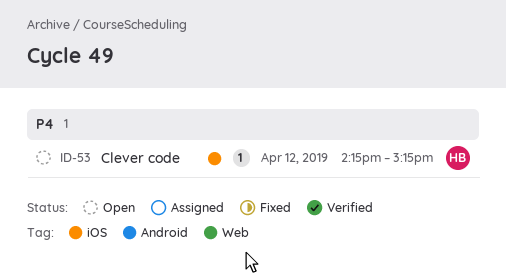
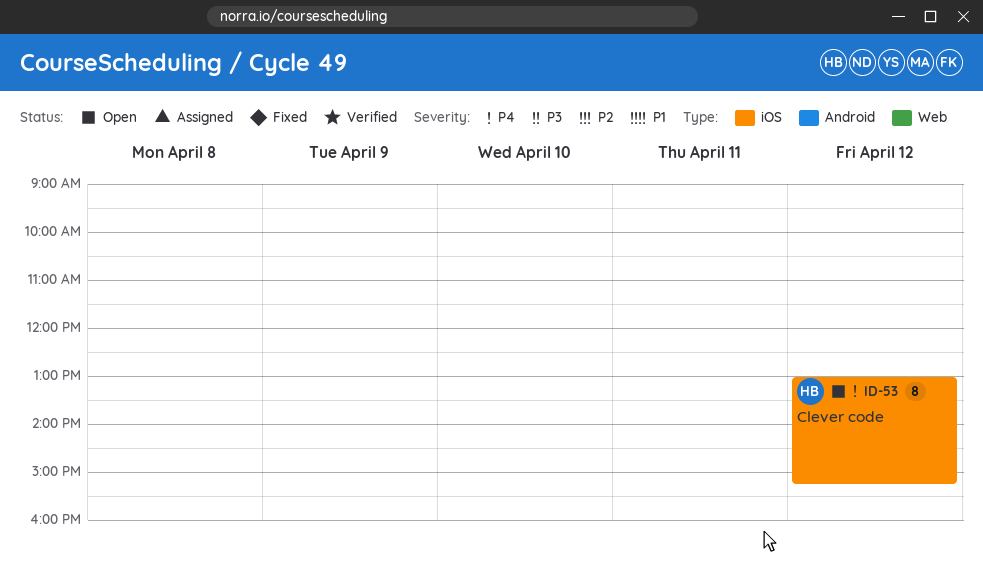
ID-53, estimate: 1 -> 8
ID-53, begins: 14:15 -> 13:00

